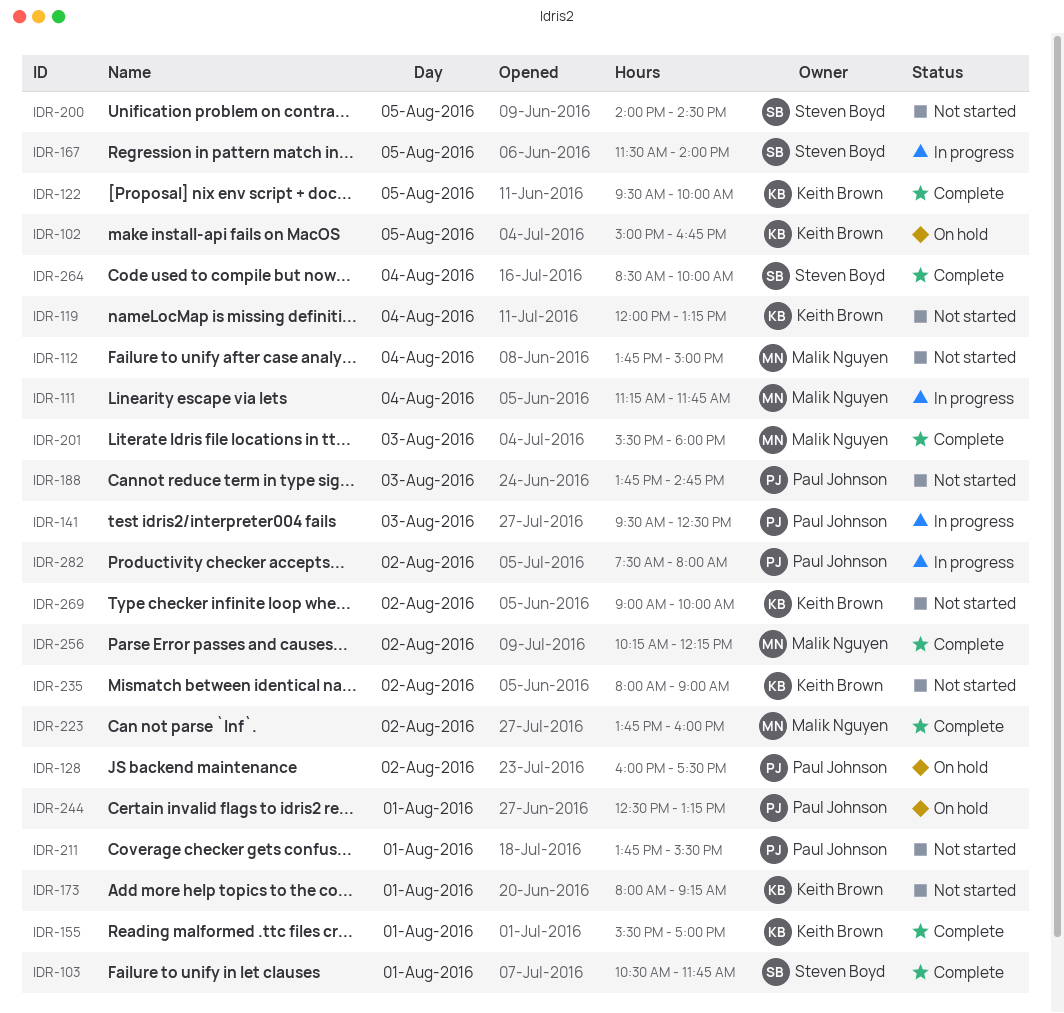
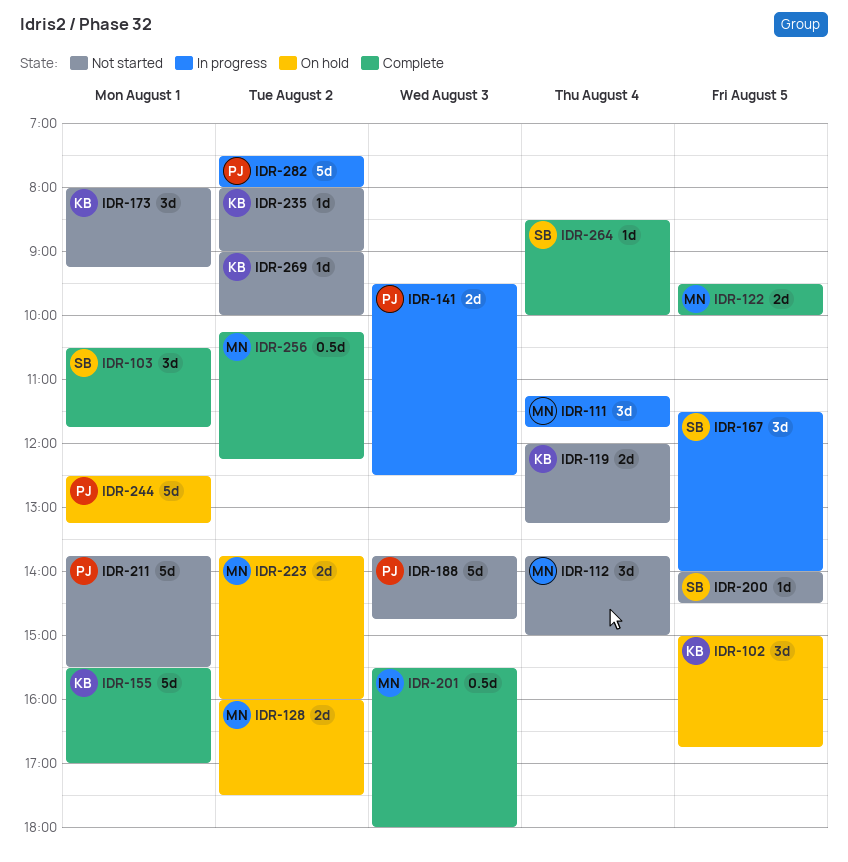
IDR-122, owner: Keith Brown -> Malik Nguyen
IDR-128, owner: Paul Johnson -> Malik Nguyen
IDR-223, status: Complete -> On hold

